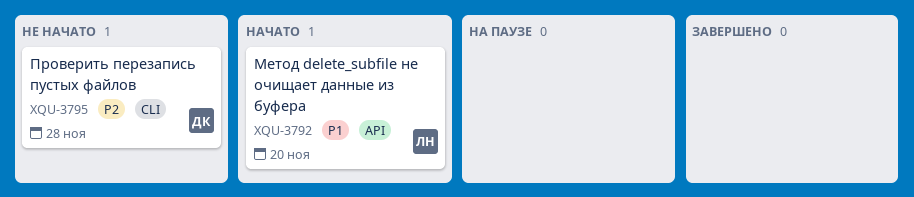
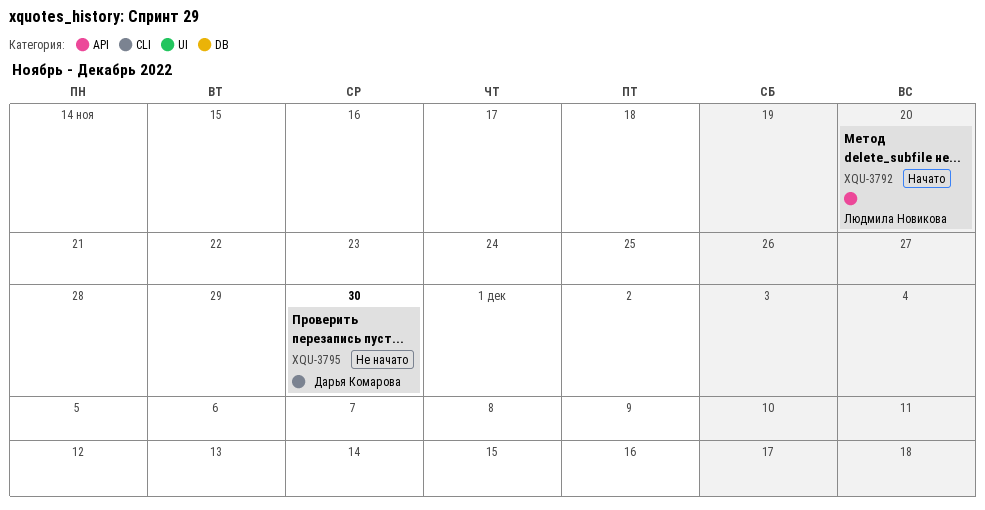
XQU-3795, due: Nov 28 -> Nov 30

